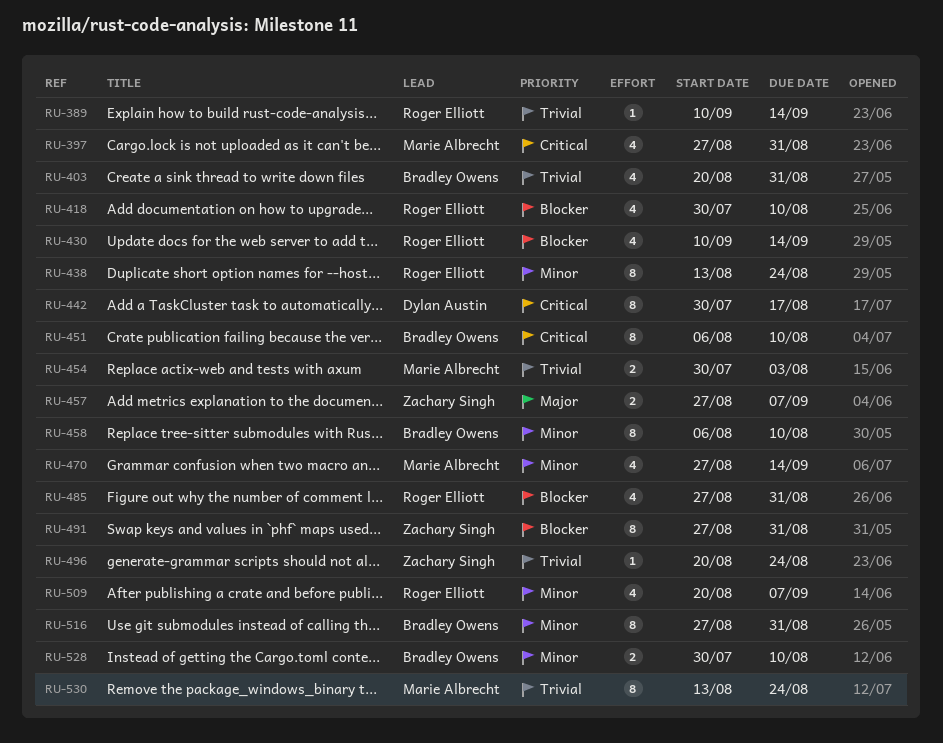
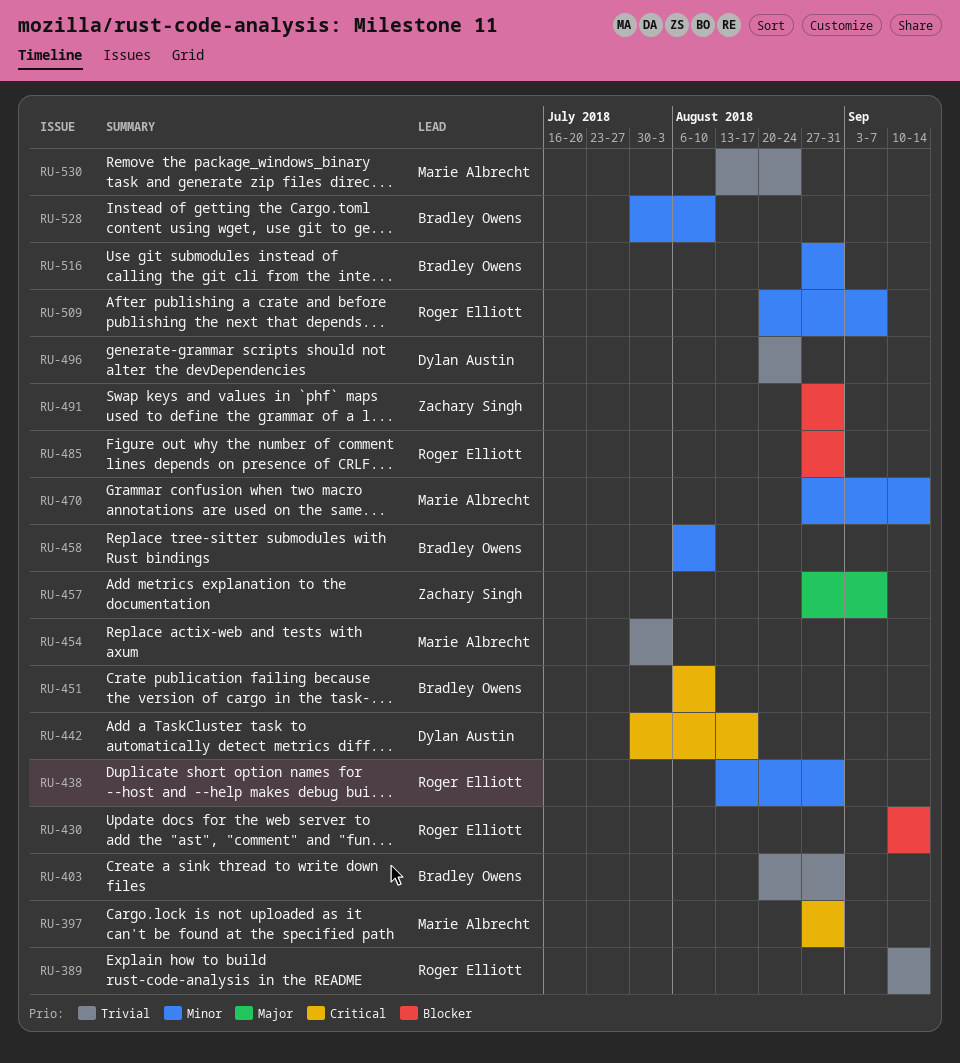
RU-418: present -> none
RU-438, due: Aug 24 -> Aug 31
RU-496, owner: Zachary Singh -> Dylan Austin

